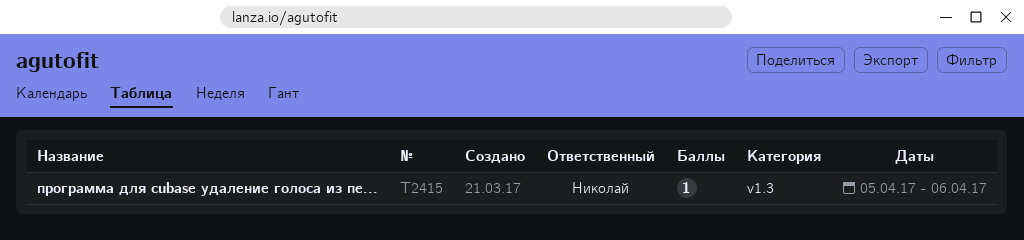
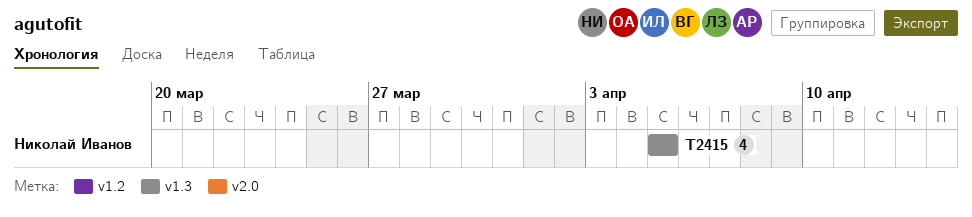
T2415, estimate: 1 -> 4
T2415, due: Apr 6 -> Apr 5

